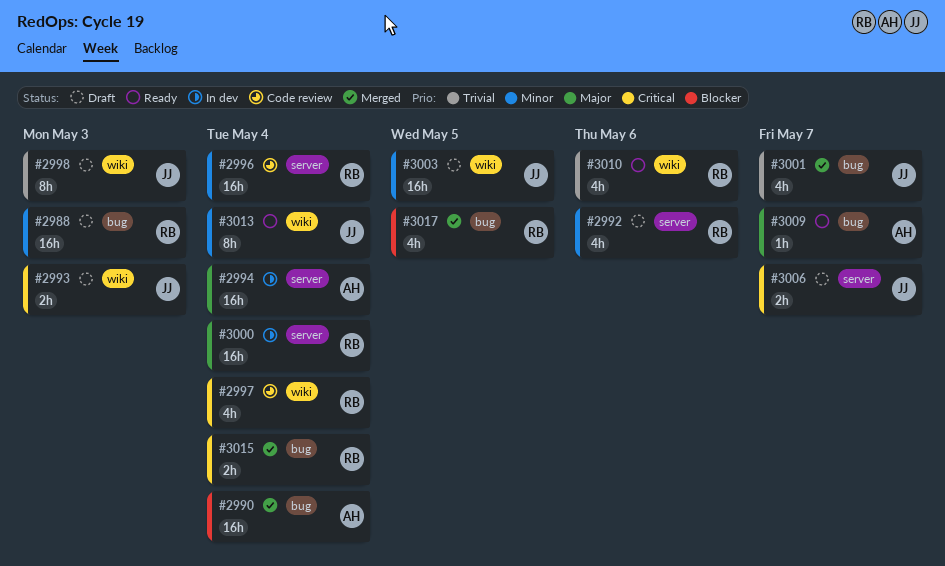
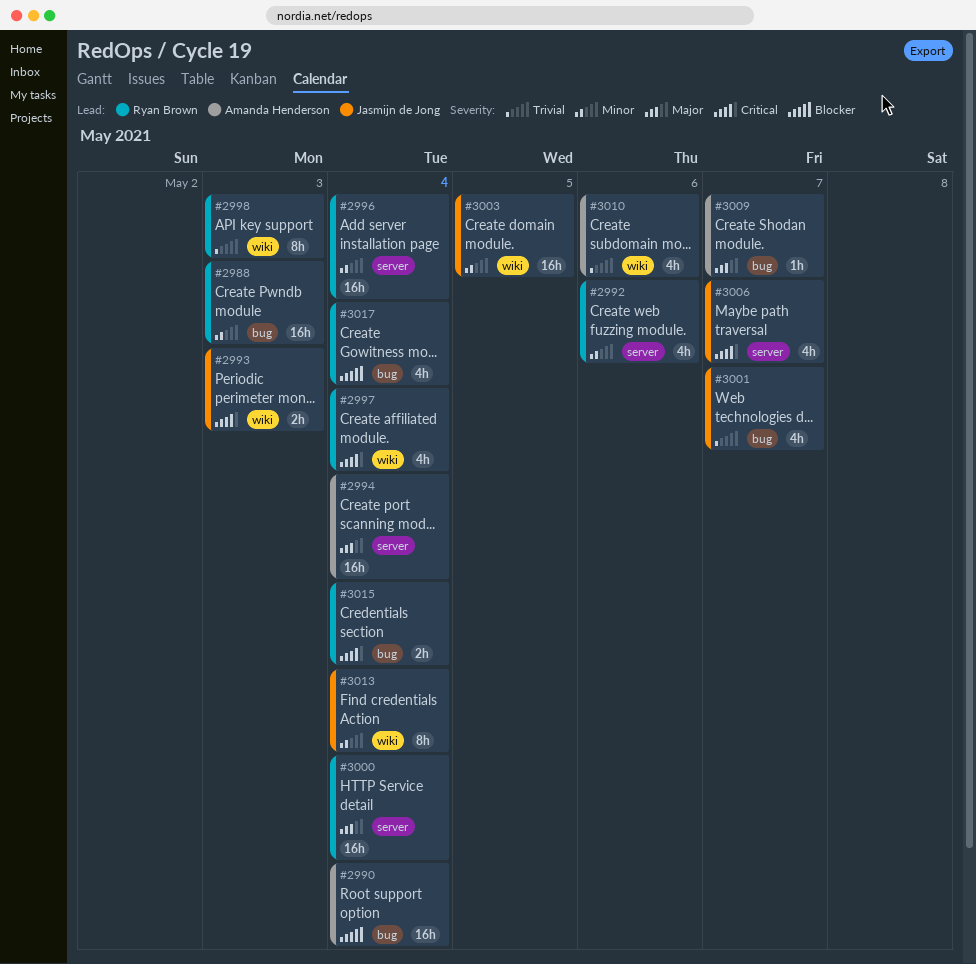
#2998, owner: Jasmijn de Jong -> Ryan Brown
#3006, estimate: 2h -> 4h
#3010, owner: Ryan Brown -> Amanda Henderson
#3017, due: May 5 -> May 4

